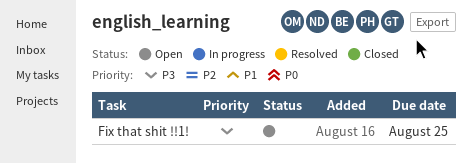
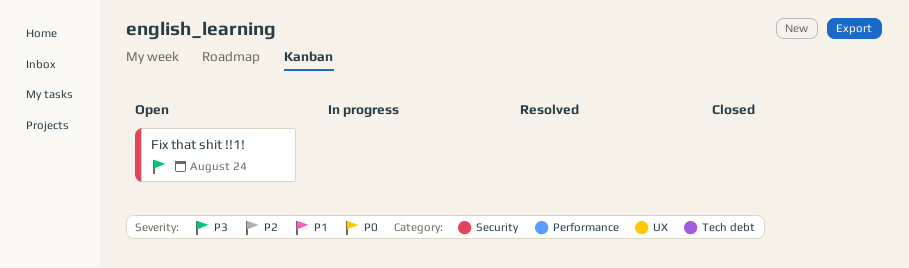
Fix that shit !!1!, due: Aug 25 -> Aug 24

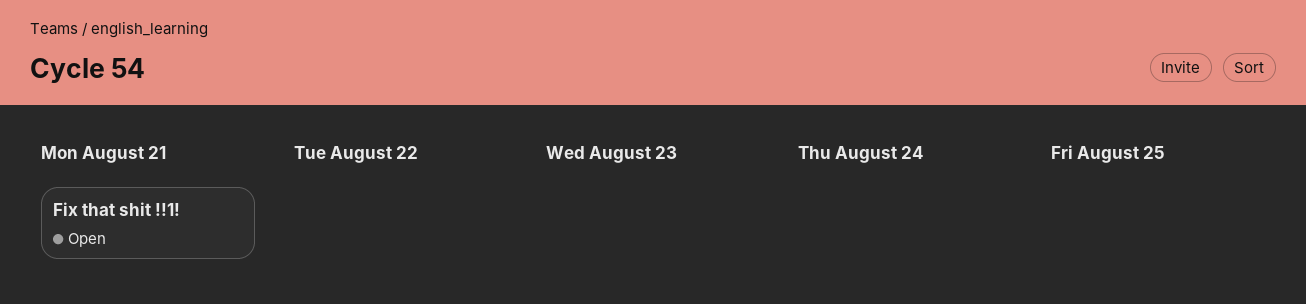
Fix that shit !!1!, due: Aug 24 -> Aug 21

